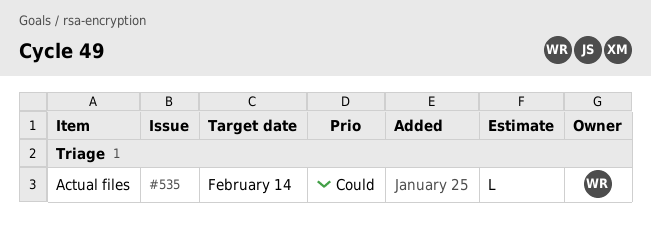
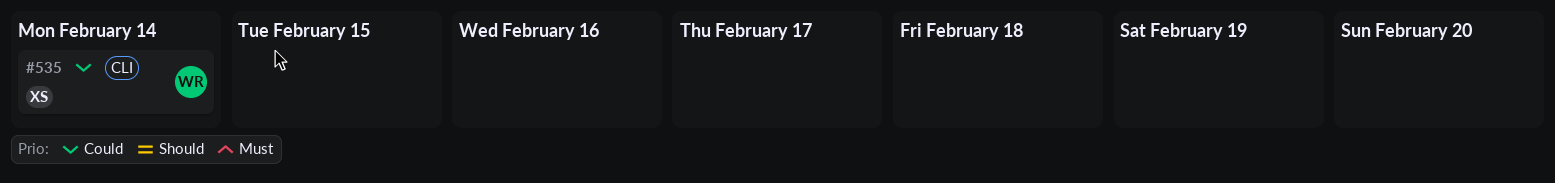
#535, estimate: L -> XS

